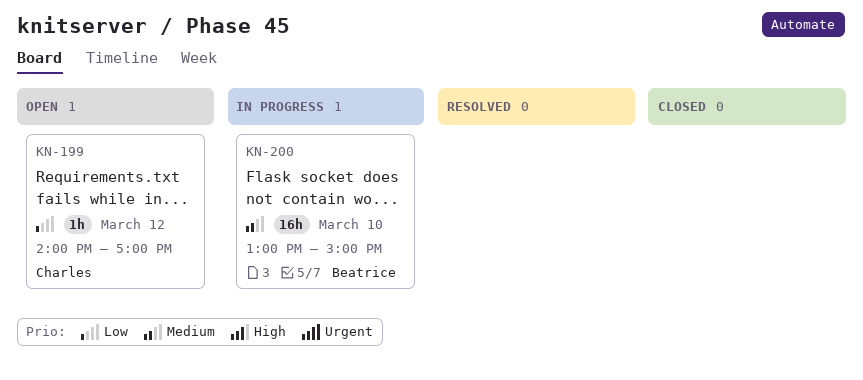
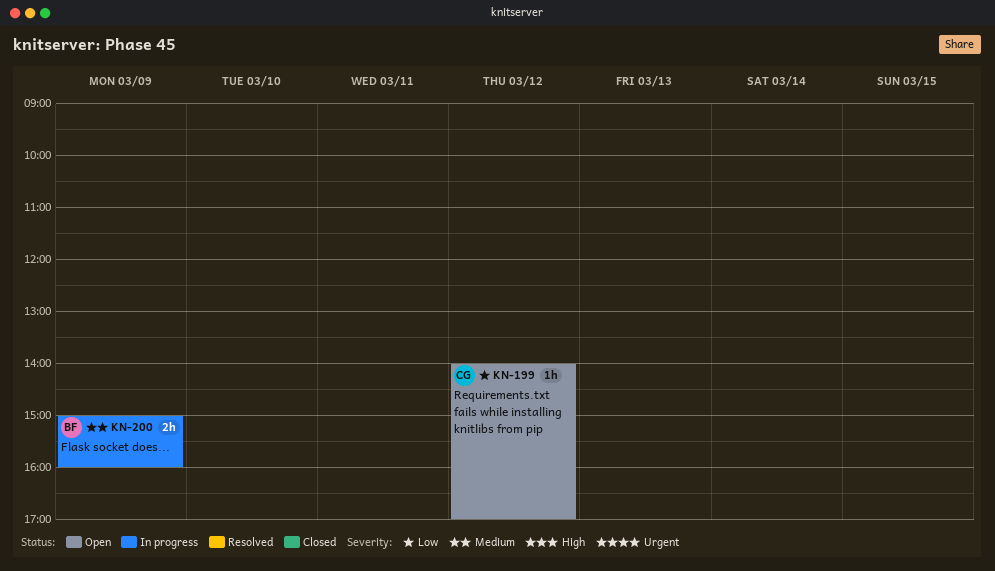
KN-200, estimate: 16h -> 2h
KN-200, day: Mar 10 -> Mar 9
KN-200, begins: 13:00 -> 15:00
KN-200, ends: 15:00 -> 16:00

